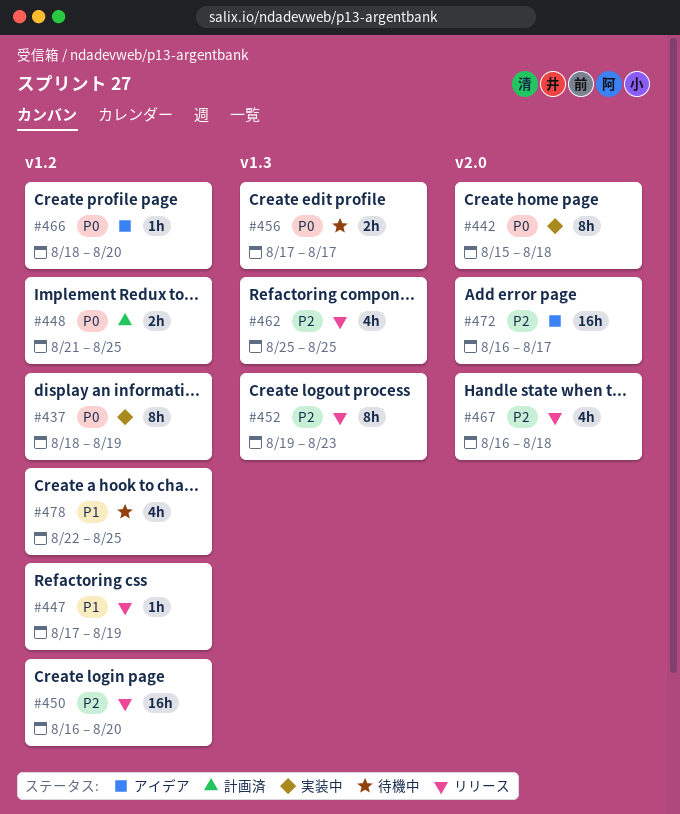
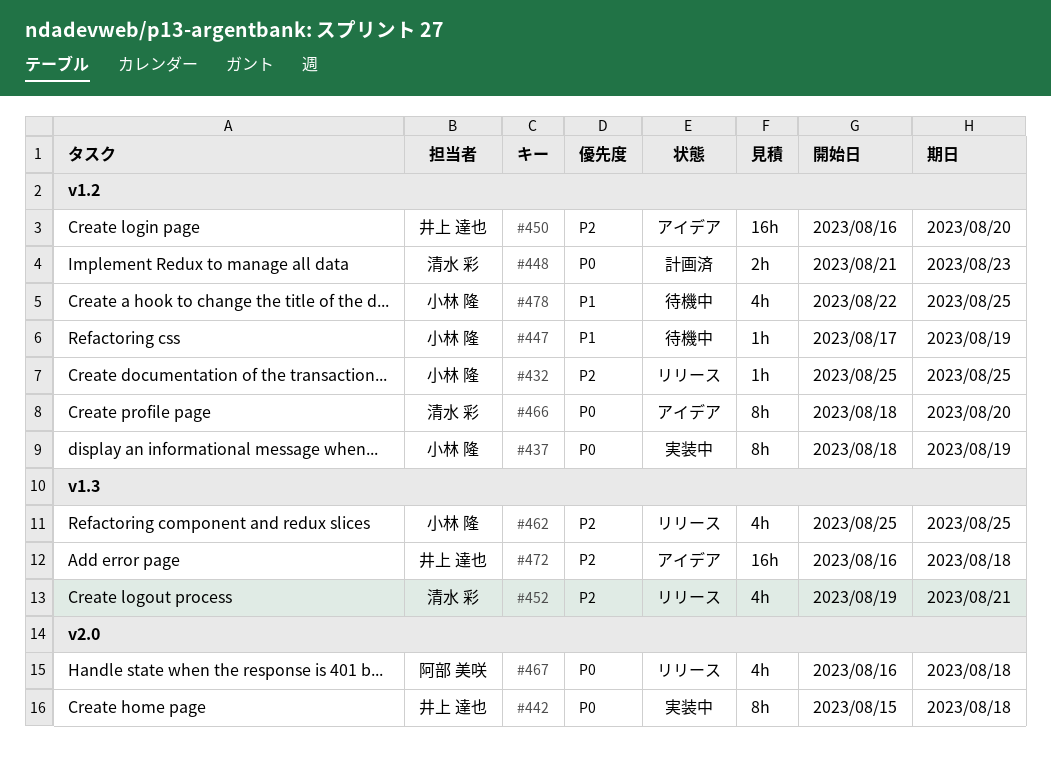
#432: none -> present
#447, status: リリース -> 待機中
#448, due: Aug 25 -> Aug 23
#450, status: リリース -> アイデア
#452, estimate: 8h -> 4h
#452, due: Aug 23 -> Aug 21
#456: present -> none
#466, estimate: 1h -> 8h
#467, priority: P2 -> P0
#472, label: v2.0 -> v1.3
#472, due: Aug 17 -> Aug 18

